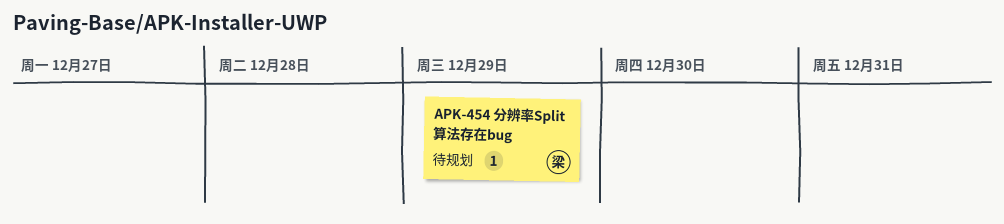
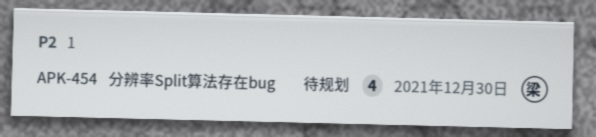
APK-454, estimate: 1 -> 4
APK-454, due: Dec 29 -> Dec 30

